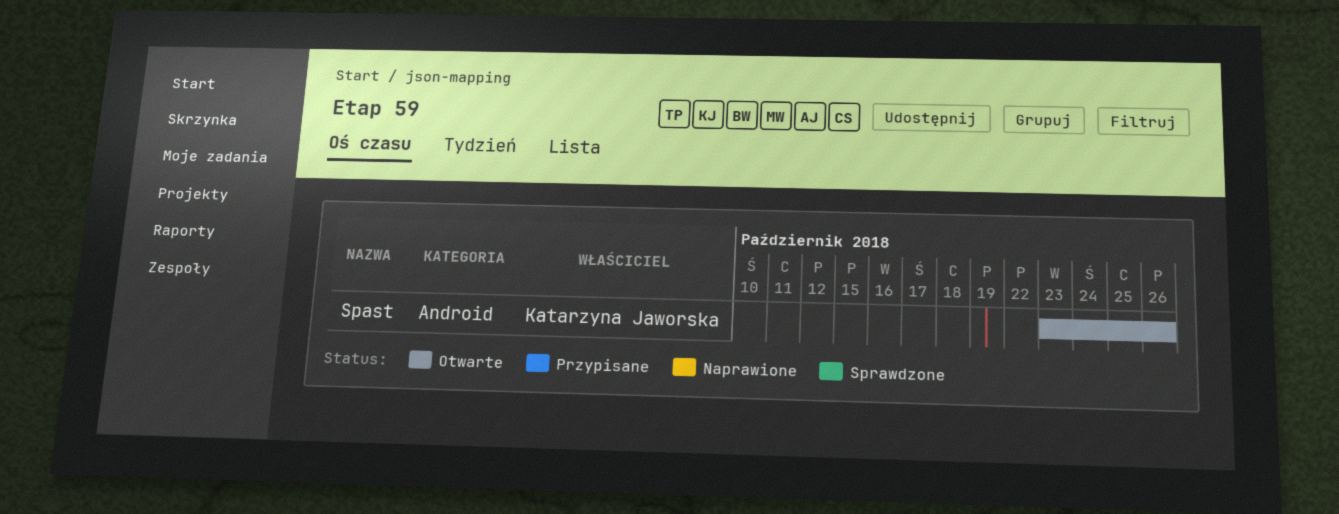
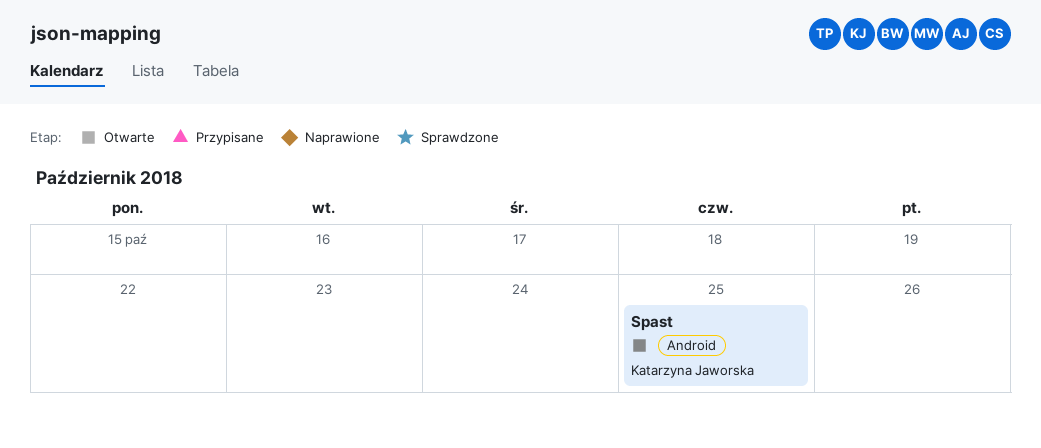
Spast, due: Oct 26 -> Oct 25

